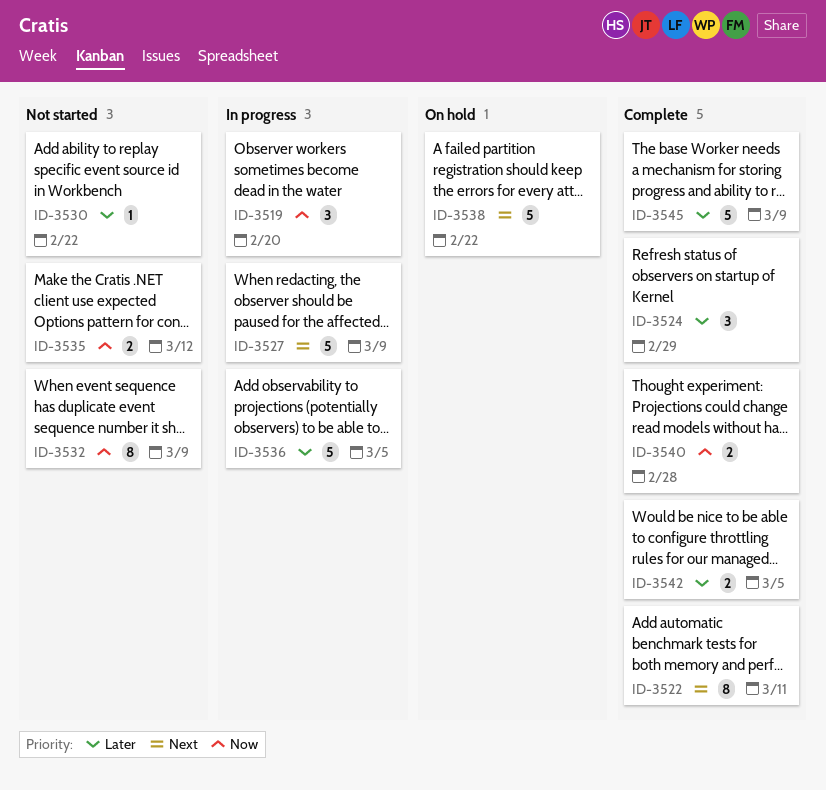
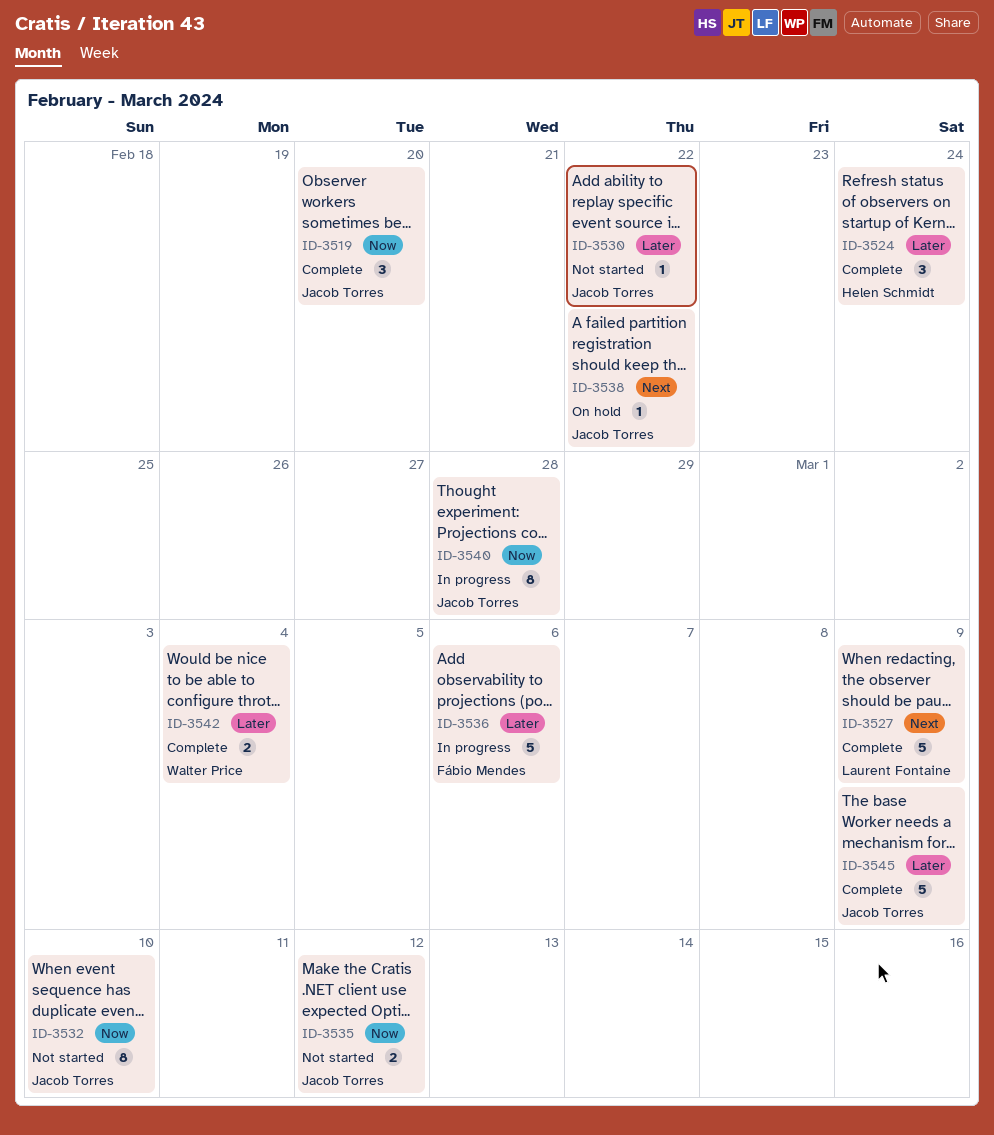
ID-3519, status: In progress -> Complete
ID-3522: present -> none
ID-3524, due: Feb 29 -> Feb 24
ID-3527, status: In progress -> Complete
ID-3532, due: Mar 9 -> Mar 10
ID-3536, due: Mar 5 -> Mar 6
ID-3538, estimate: 5 -> 1
ID-3540, status: Complete -> In progress
ID-3540, estimate: 2 -> 8
ID-3542, due: Mar 5 -> Mar 4

